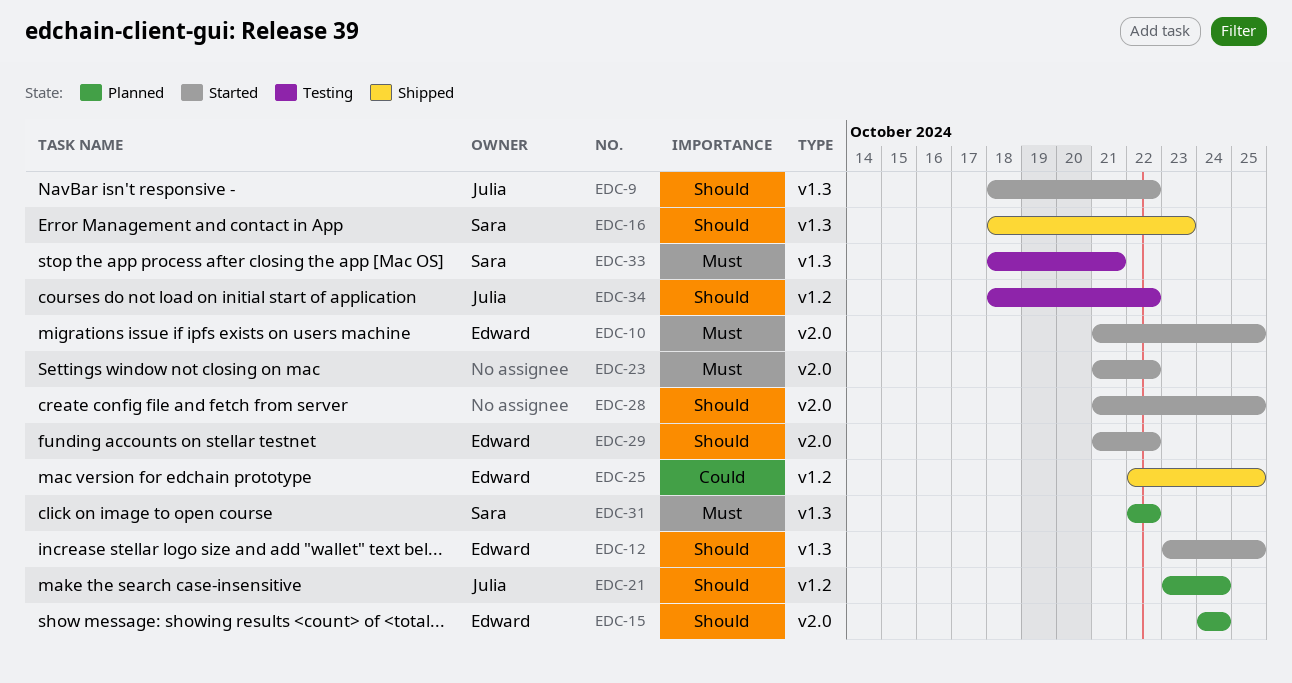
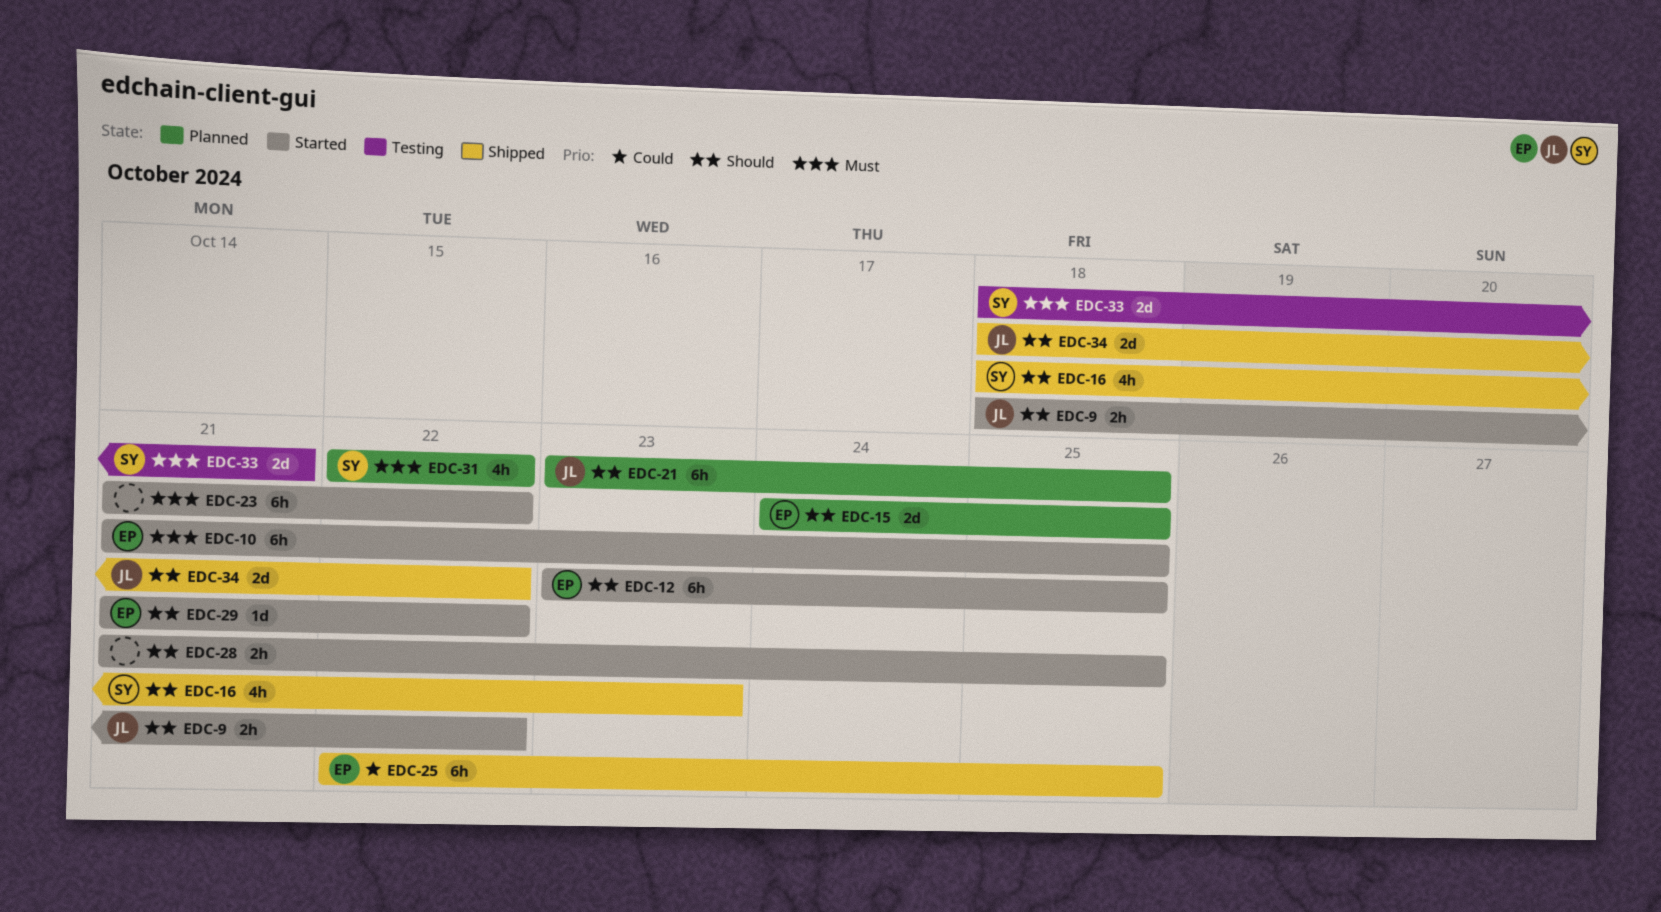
EDC-15, due: Oct 24 -> Oct 25
EDC-21, due: Oct 24 -> Oct 25
EDC-34, status: Testing -> Shipped

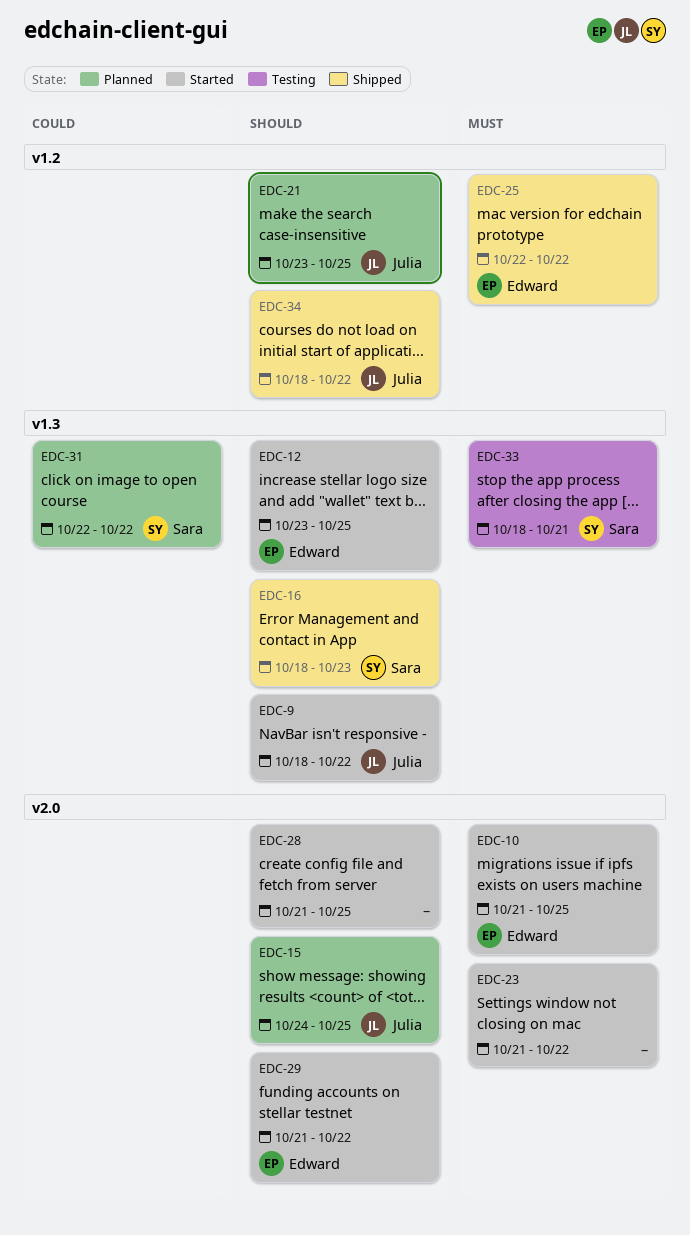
EDC-15, owner: Edward -> Julia
EDC-25, priority: Could -> Must
EDC-25, due: Oct 25 -> Oct 22
EDC-31, priority: Must -> Could

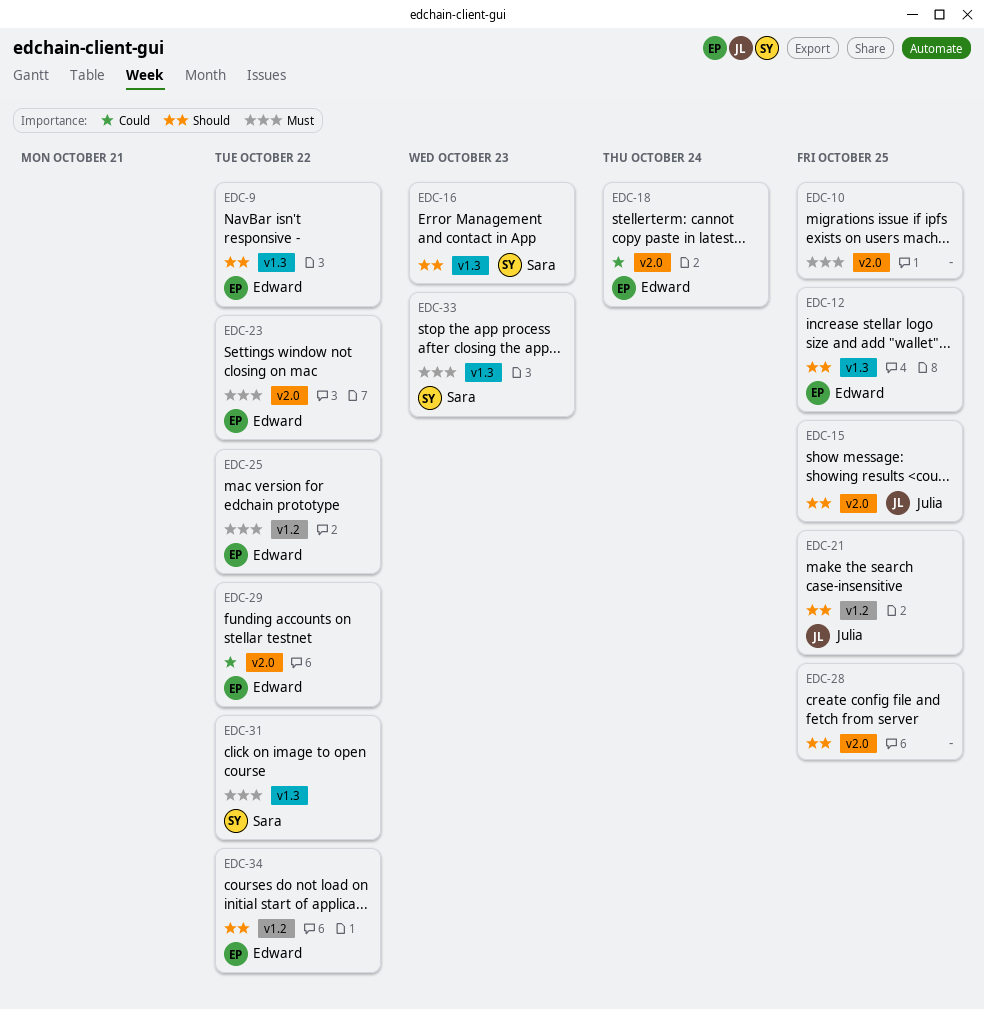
EDC-9, owner: Julia -> Edward
EDC-10, owner: Edward -> none
EDC-18: none -> present
EDC-23, owner: none -> Edward
EDC-29, priority: Should -> Could
EDC-31, priority: Could -> Must
EDC-33, due: Oct 21 -> Oct 23
EDC-34, owner: Julia -> Edward

